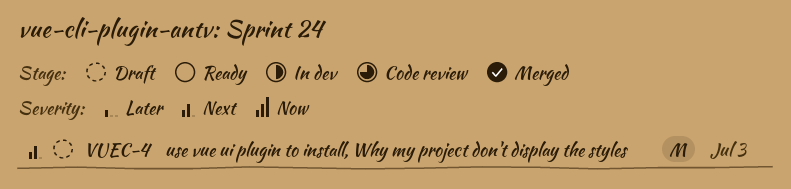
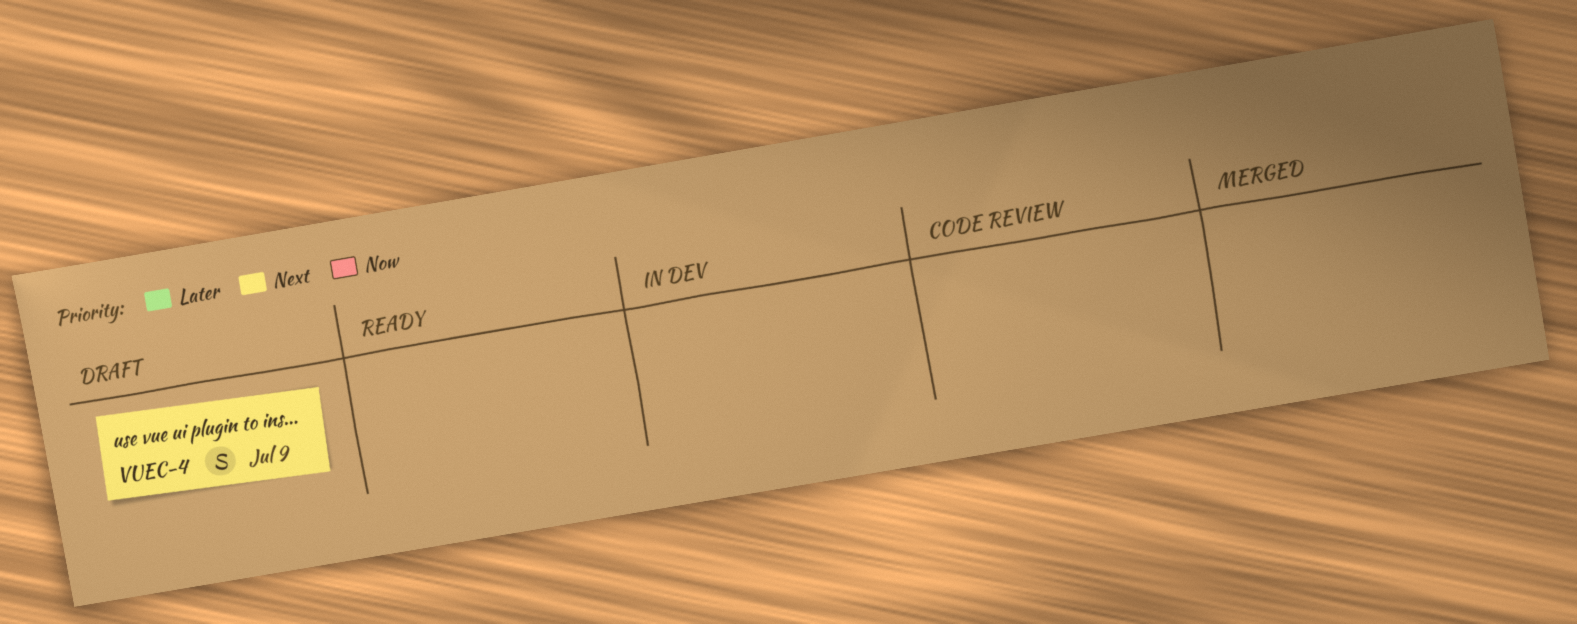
VUEC-4, estimate: M -> S
VUEC-4, due: Jul 3 -> Jul 9

